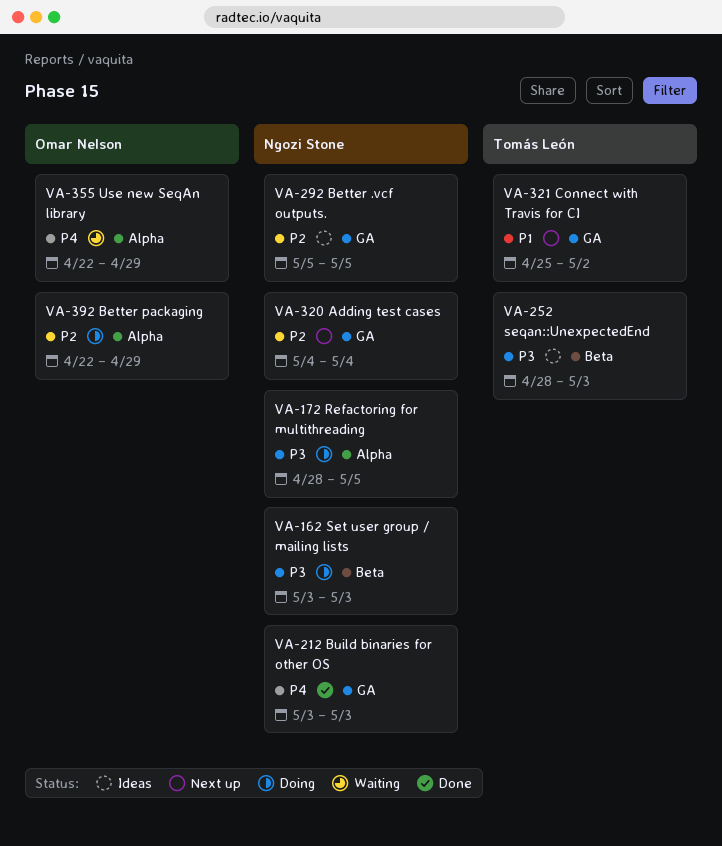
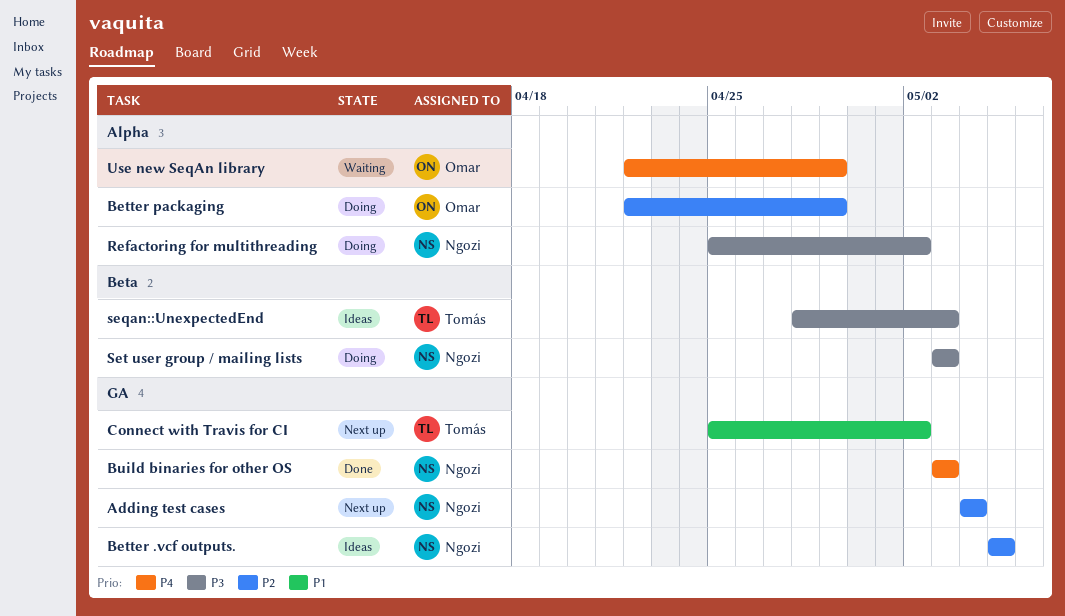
Refactoring for multithreading, start: Apr 28 -> Apr 25
Refactoring for multithreading, due: May 5 -> May 2

